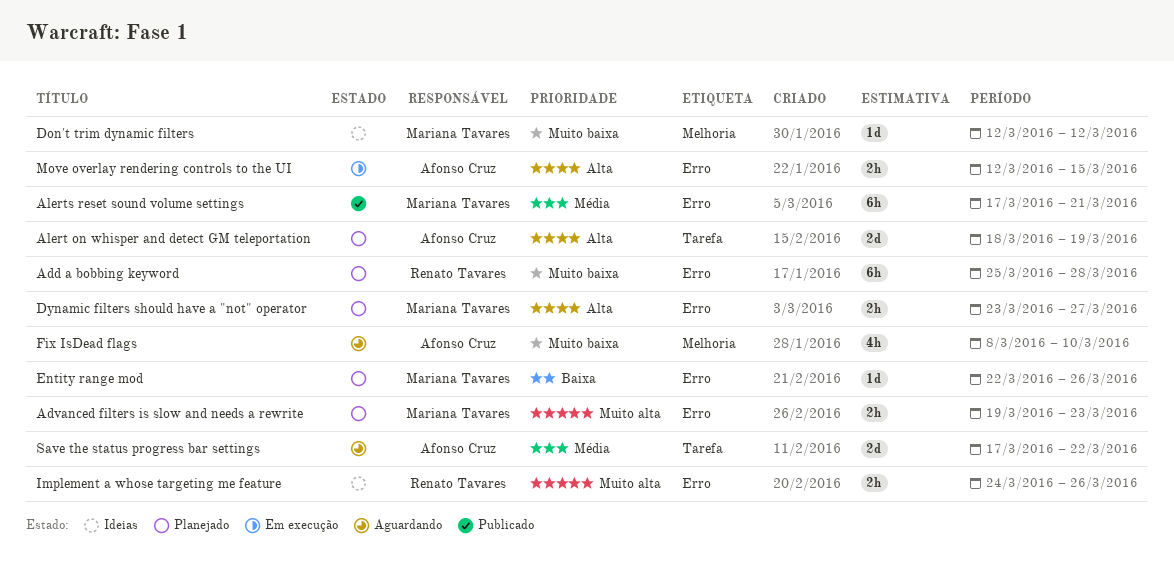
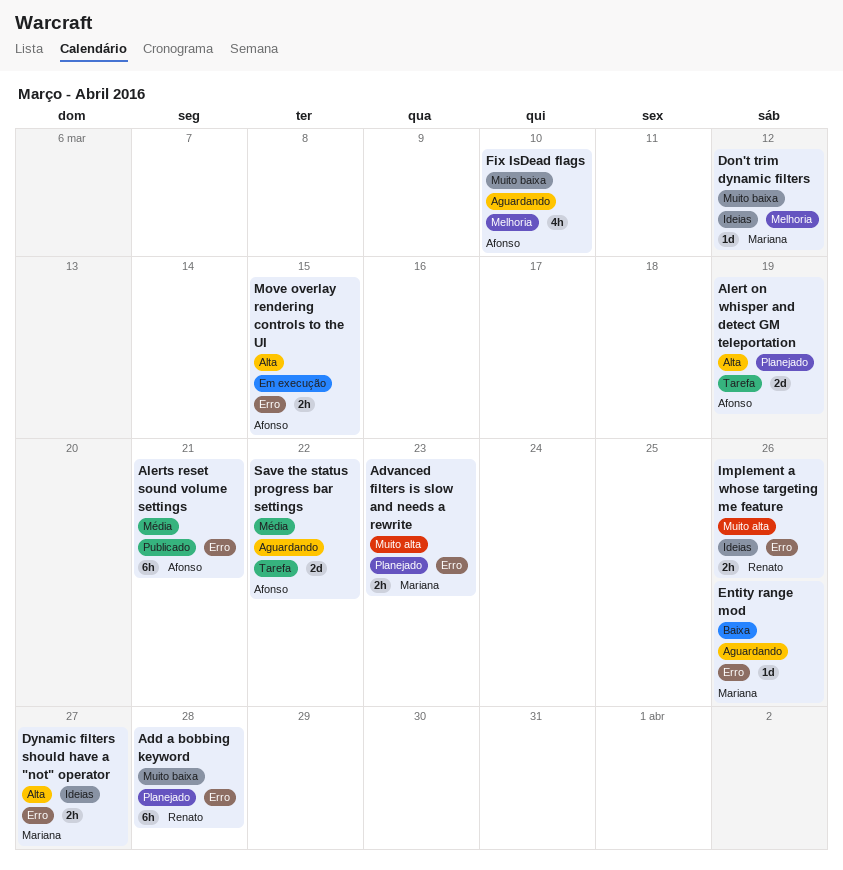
Alerts reset sound volume settings, owner: Mariana Tavares -> Afonso Cruz
Dynamic filters should have a "not" operator, status: Planejado -> Ideias
Entity range mod, status: Planejado -> Aguardando

